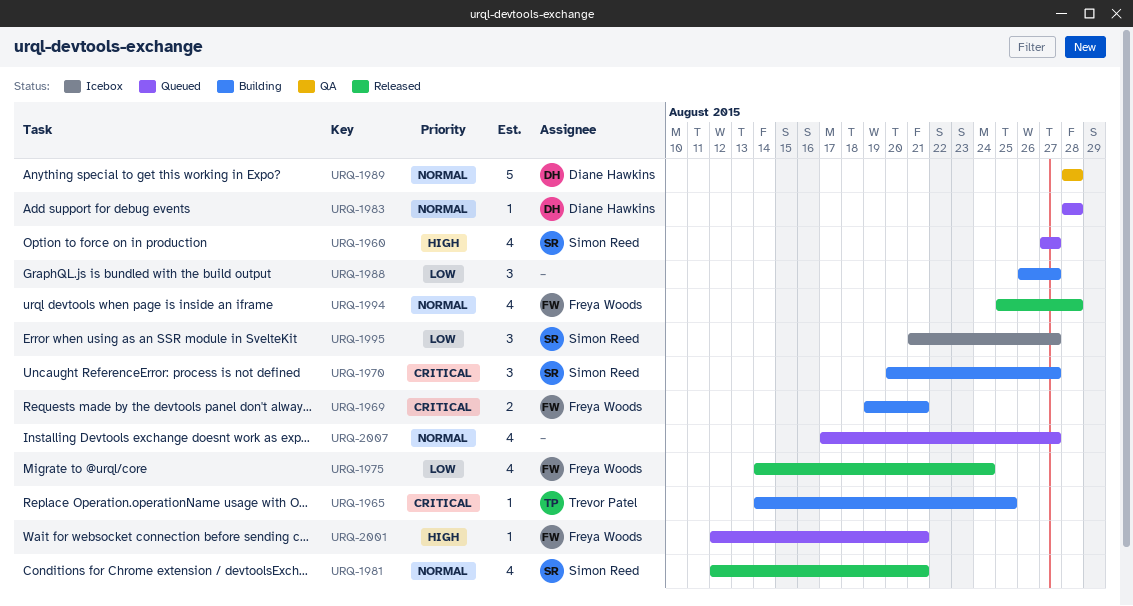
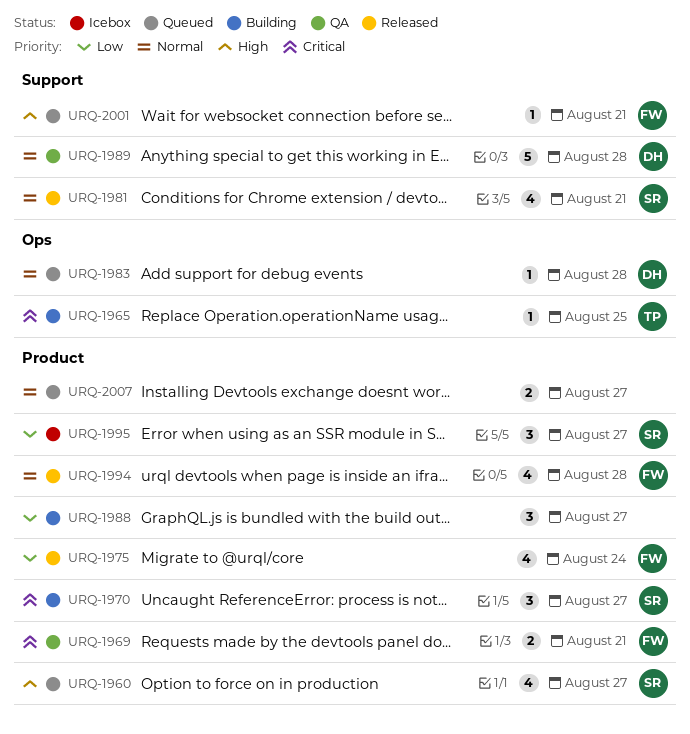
URQ-1969, status: Building -> QA
URQ-2007, estimate: 4 -> 2

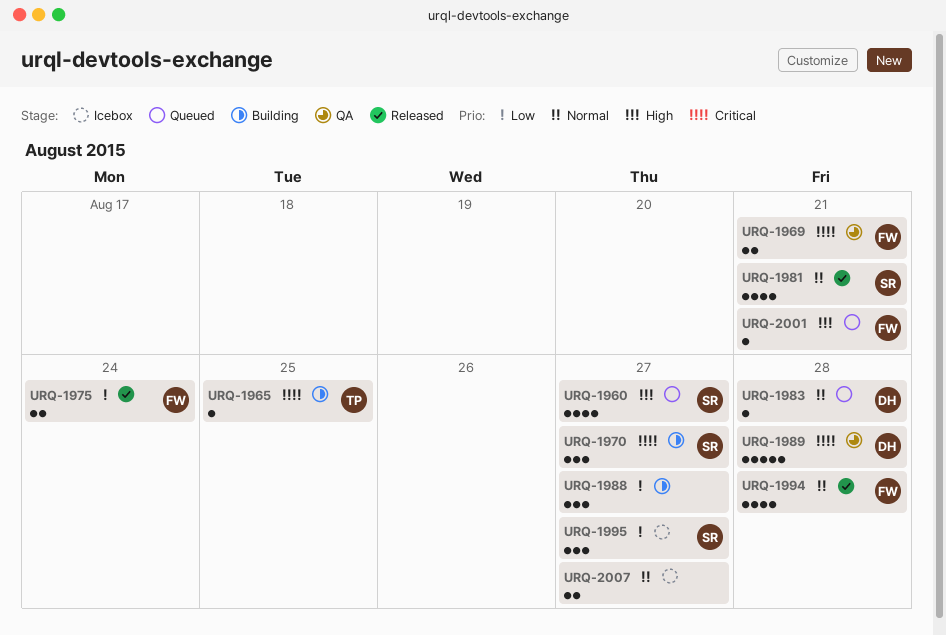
URQ-1975, estimate: 4 -> 2
URQ-1989, priority: Normal -> Critical
URQ-2007, status: Queued -> Icebox

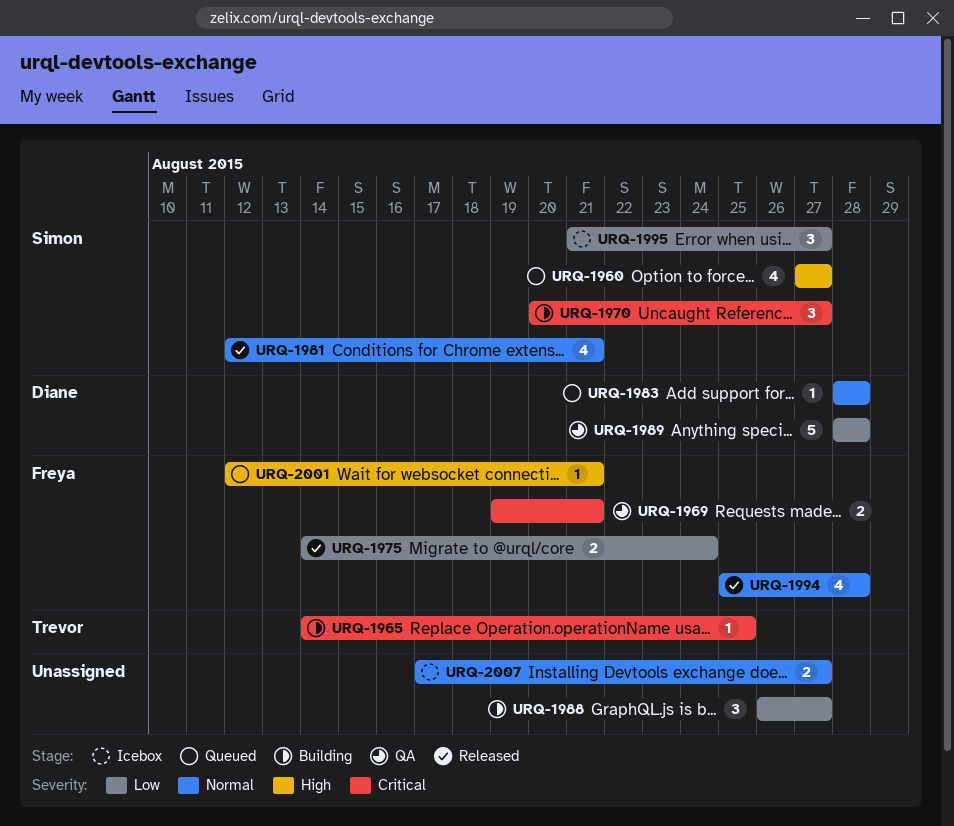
URQ-1989, priority: Critical -> Low

